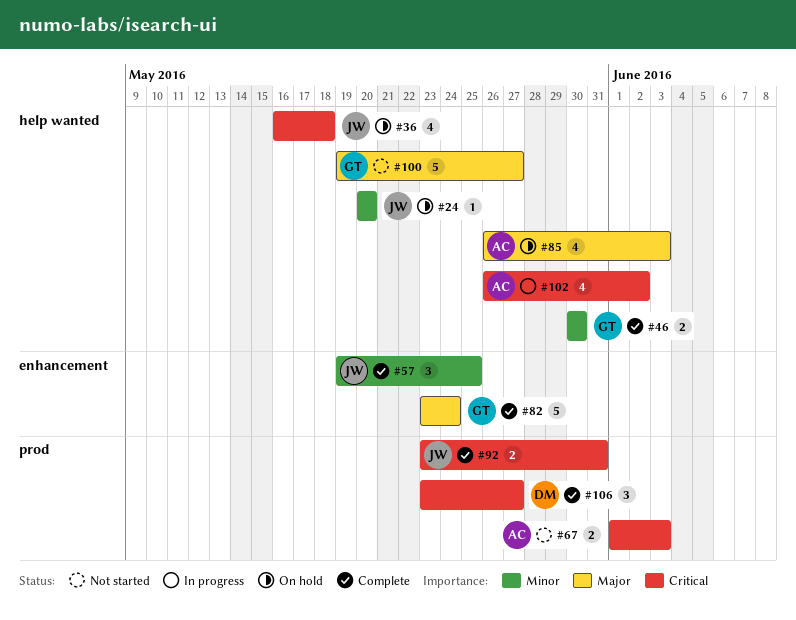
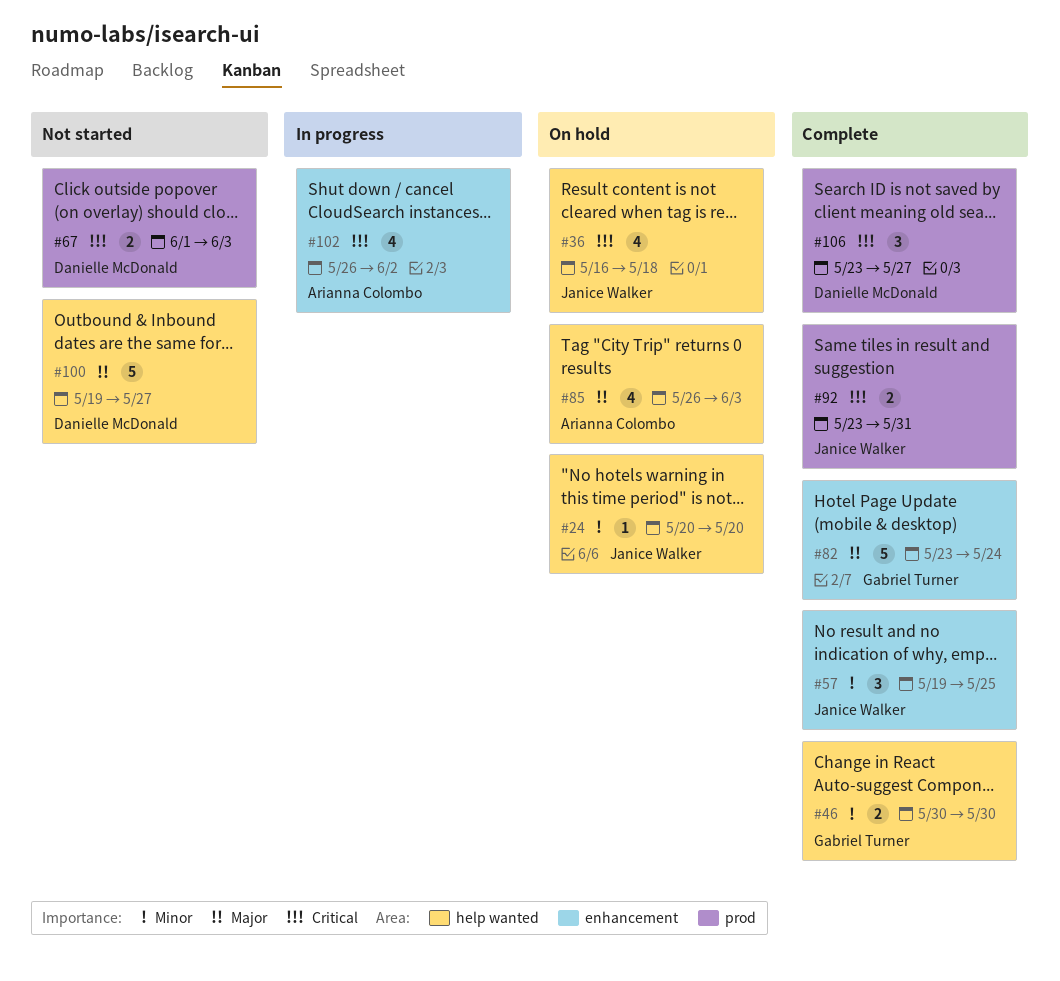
#67, owner: Arianna Colombo -> Danielle McDonald
#100, owner: Gabriel Turner -> Danielle McDonald
#102, label: help wanted -> enhancement

